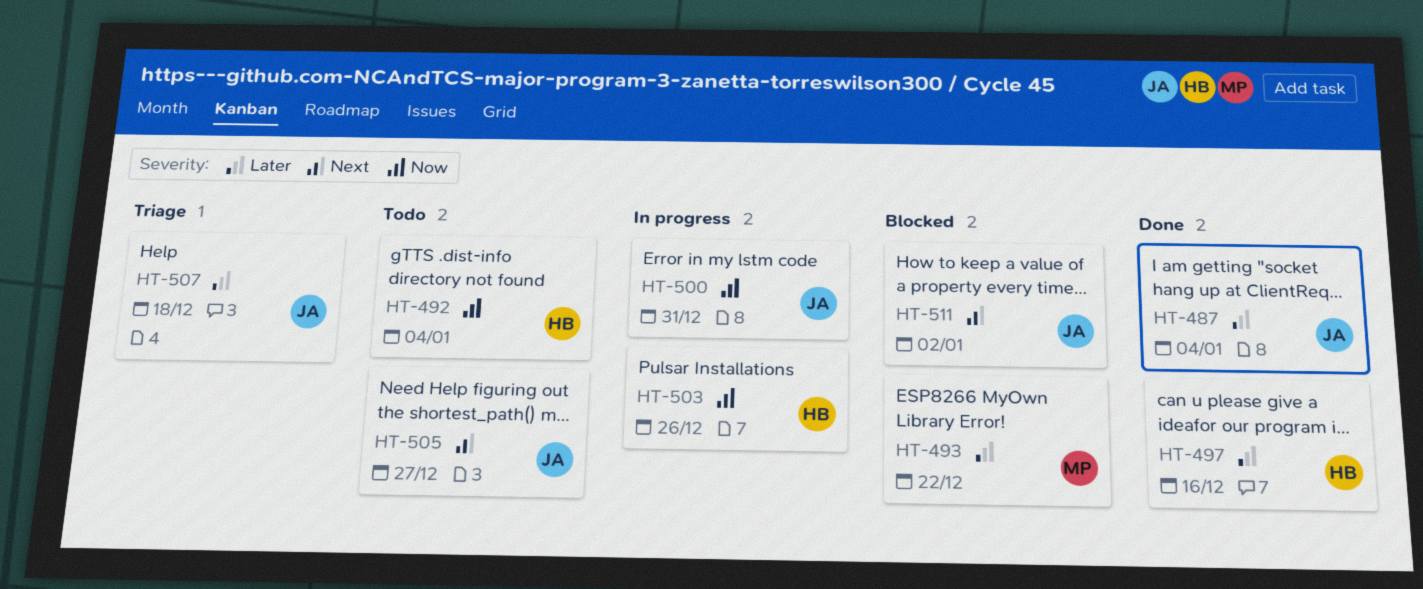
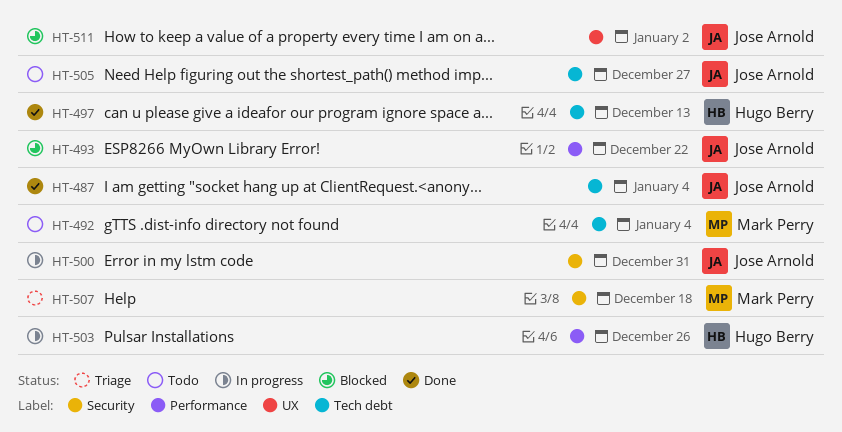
HT-492, owner: Hugo Berry -> Mark Perry
HT-493, owner: Mark Perry -> Jose Arnold
HT-497, due: Dec 16 -> Dec 13
HT-507, owner: Jose Arnold -> Mark Perry

